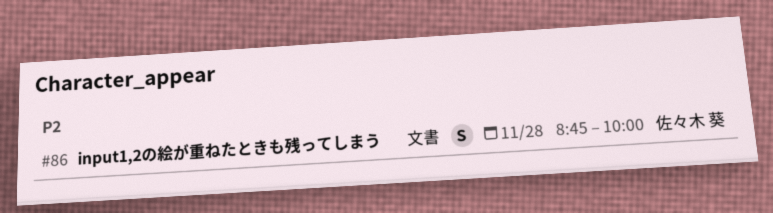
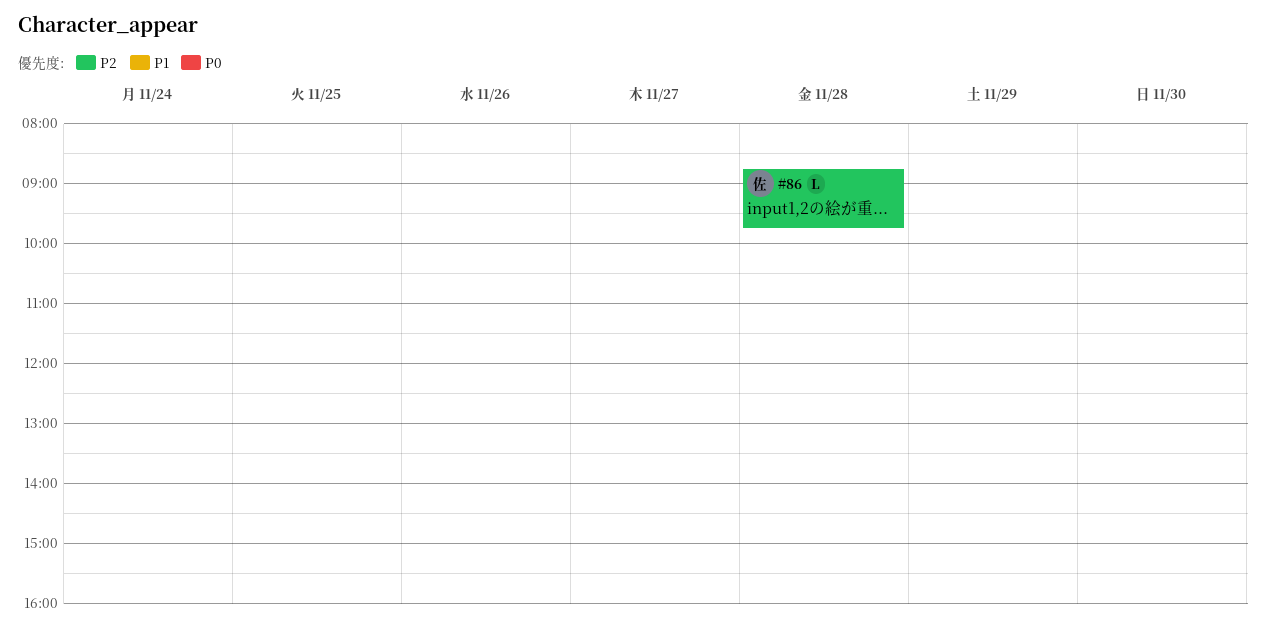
#86, estimate: S -> L
#86, ends: 10:00 -> 09:45

